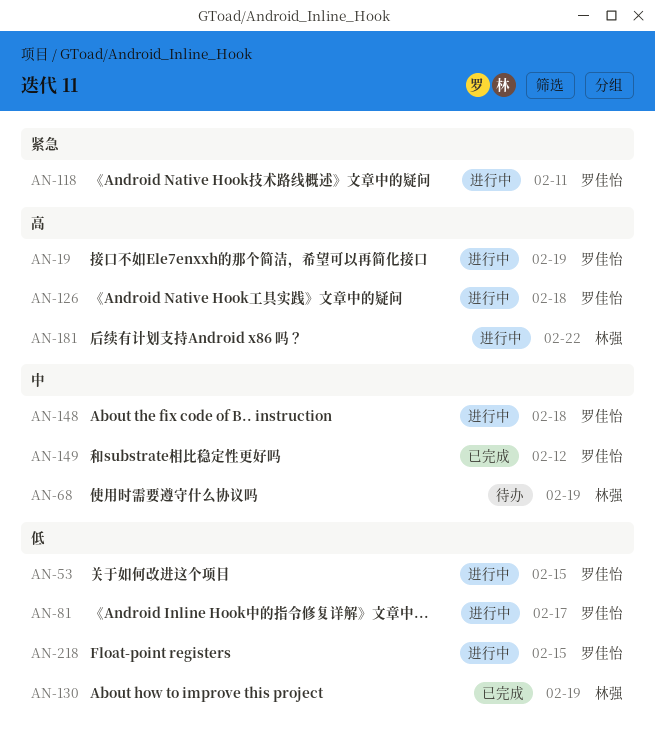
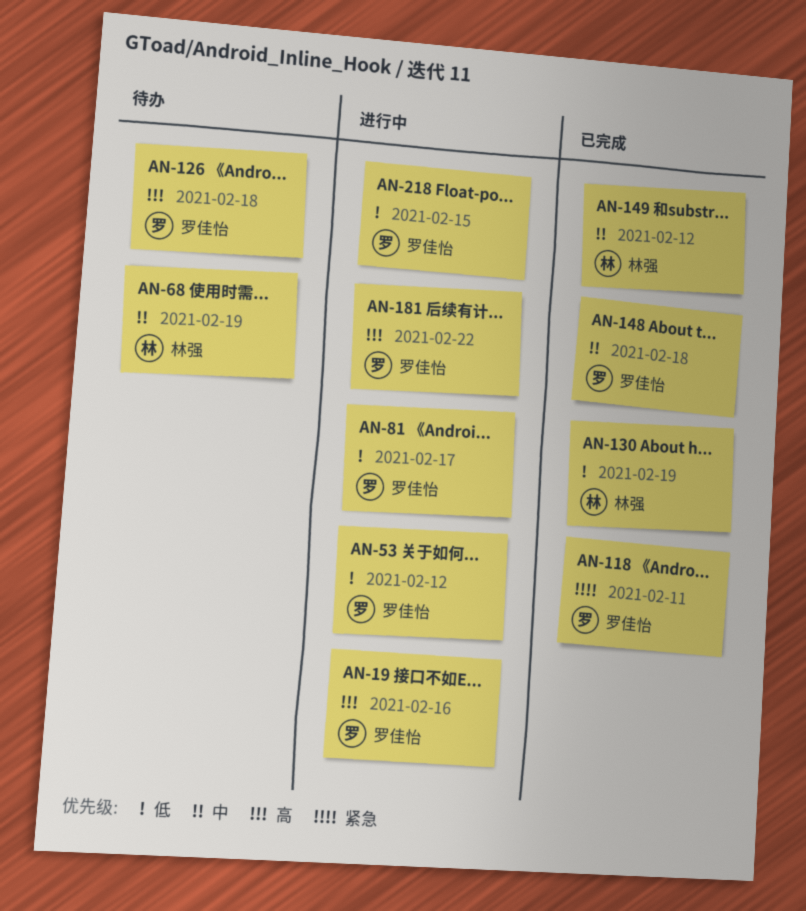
AN-19, due: Feb 19 -> Feb 16
AN-53, due: Feb 15 -> Feb 12
AN-118, status: 进行中 -> 已完成
AN-126, status: 进行中 -> 待办
AN-148, status: 进行中 -> 已完成
AN-149, owner: 罗佳怡 -> 林强
AN-181, owner: 林强 -> 罗佳怡

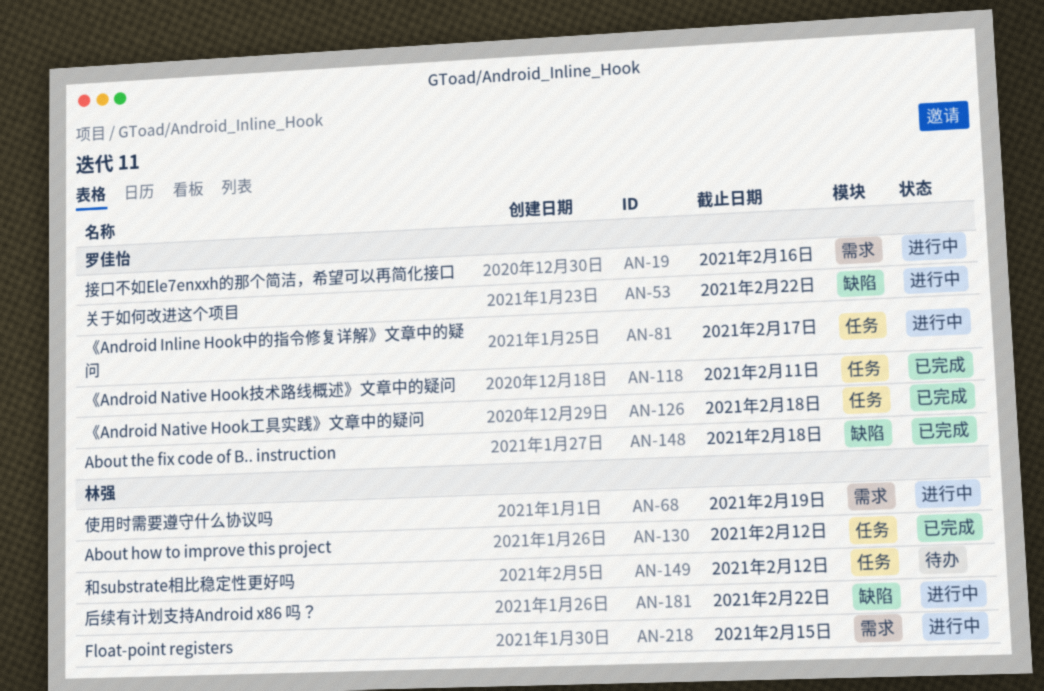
AN-53, due: Feb 12 -> Feb 22
AN-68, status: 待办 -> 进行中
AN-126, status: 待办 -> 已完成
AN-130, due: Feb 19 -> Feb 12
AN-149, status: 已完成 -> 待办
AN-181, owner: 罗佳怡 -> 林强
AN-218, owner: 罗佳怡 -> 林强

